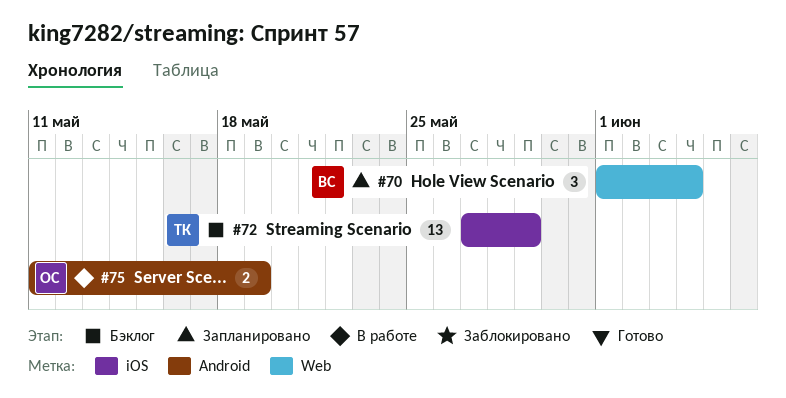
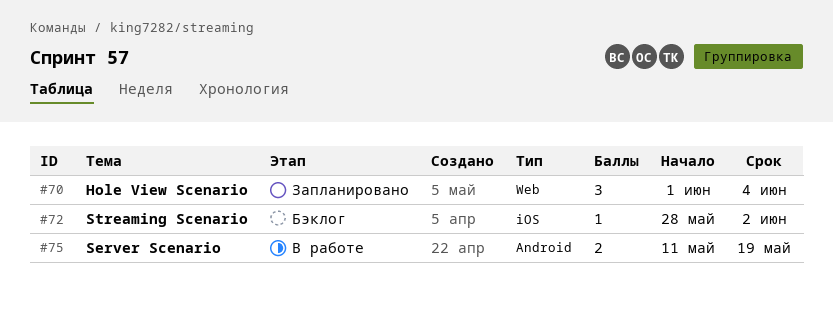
#72, estimate: 13 -> 1
#72, start: May 27 -> May 28
#72, due: May 29 -> Jun 2

